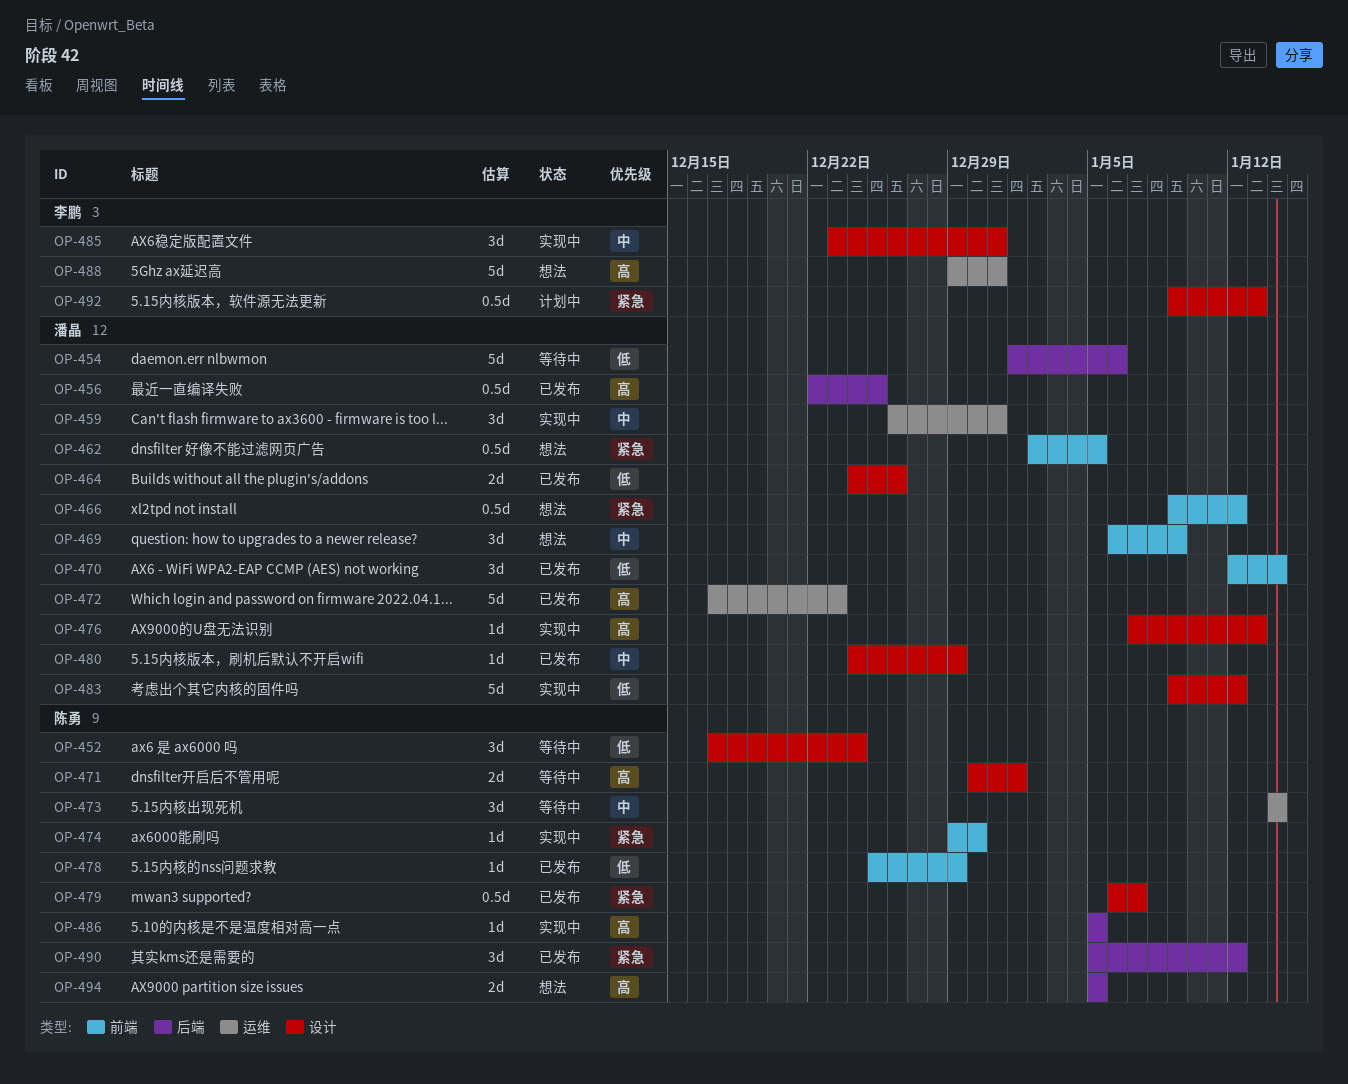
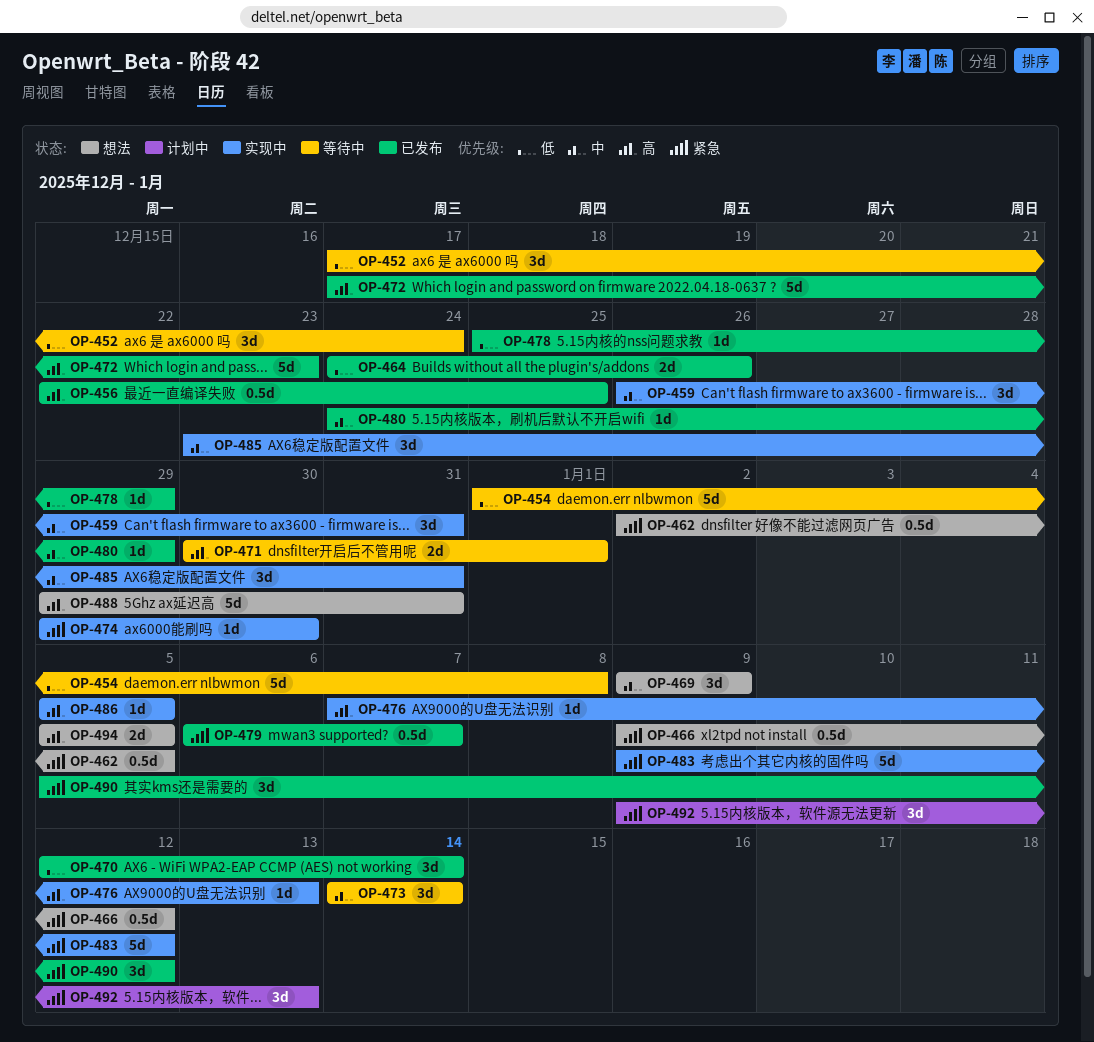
OP-454, due: Jan 6 -> Jan 8
OP-469, start: Jan 6 -> Jan 9
OP-483, priority: 低 -> 紧急
OP-492, estimate: 0.5d -> 3d

